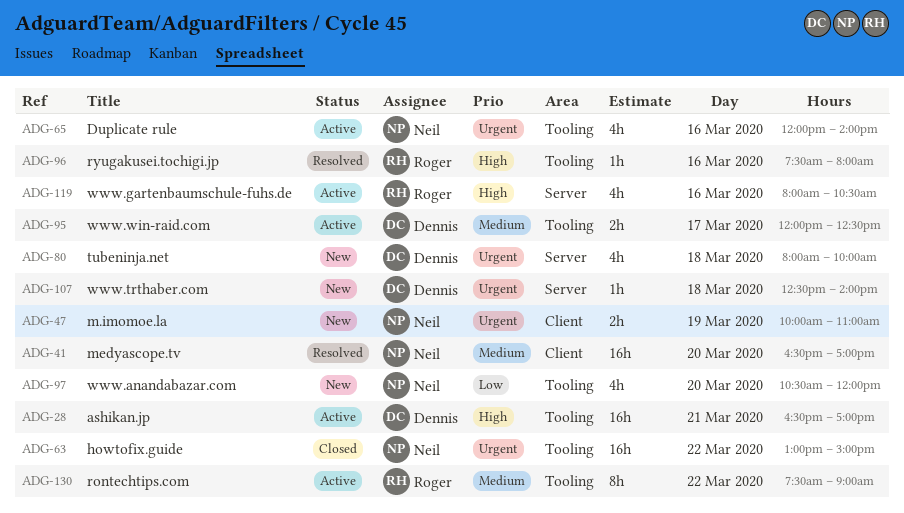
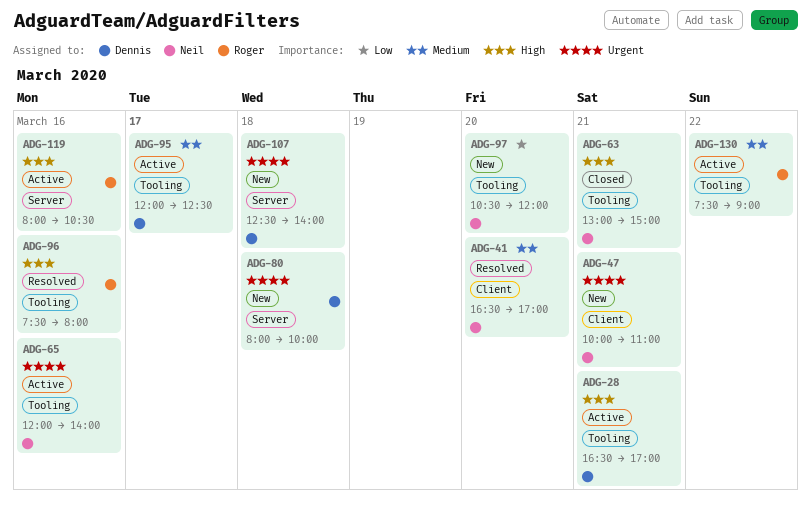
ADG-47, day: Mar 19 -> Mar 21
ADG-63, priority: Urgent -> High
ADG-63, day: Mar 22 -> Mar 21

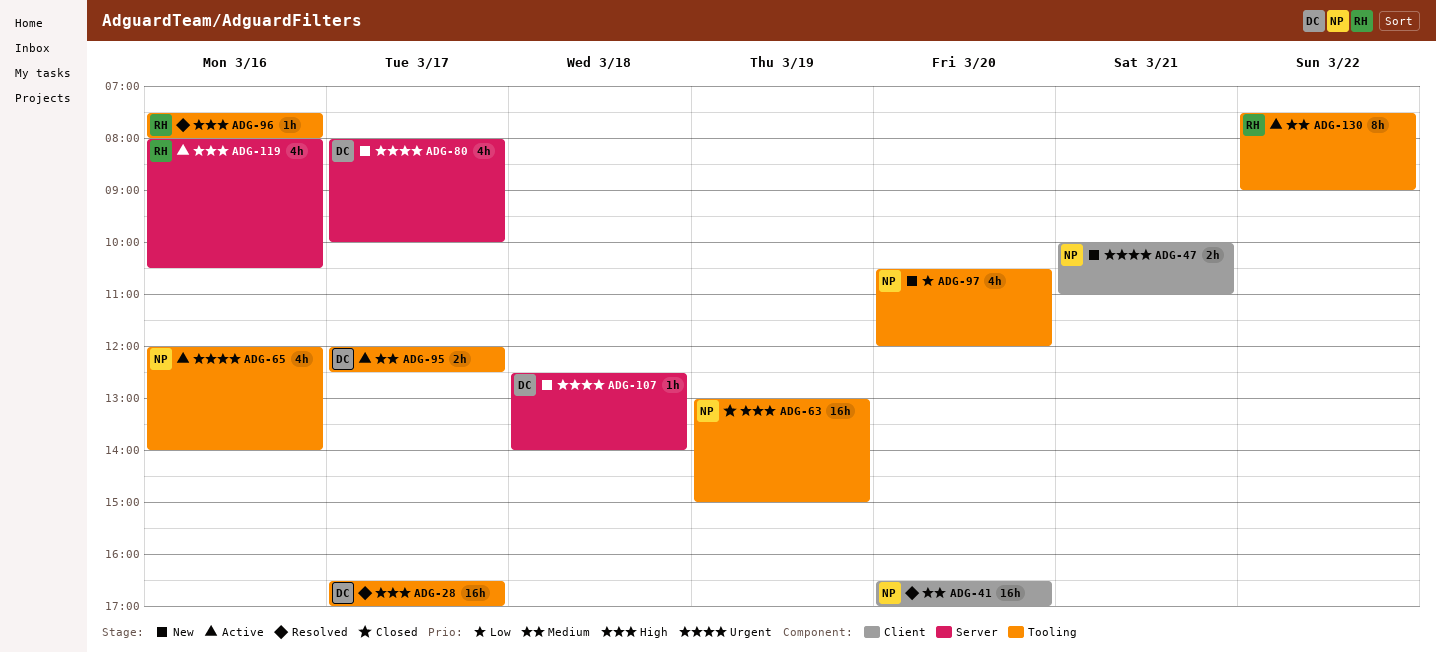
ADG-28, status: Active -> Resolved
ADG-28, day: Mar 21 -> Mar 17
ADG-63, day: Mar 21 -> Mar 19
ADG-80, day: Mar 18 -> Mar 17

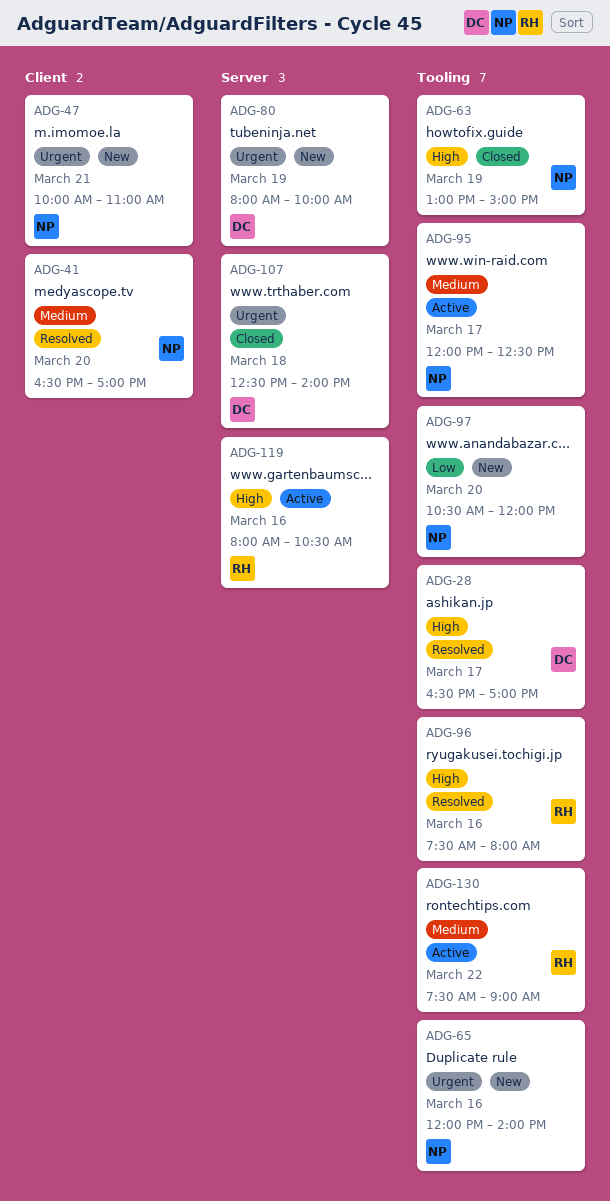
ADG-65, status: Active -> New
ADG-80, day: Mar 17 -> Mar 19
ADG-95, owner: DC -> NP
ADG-107, status: New -> Closed

